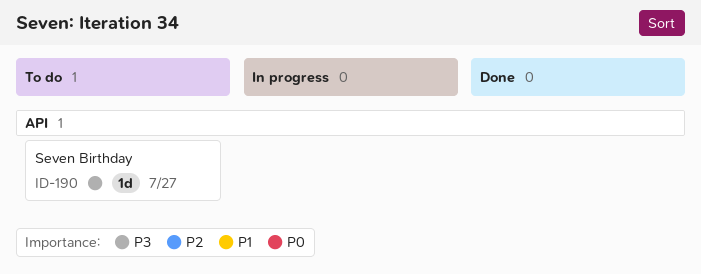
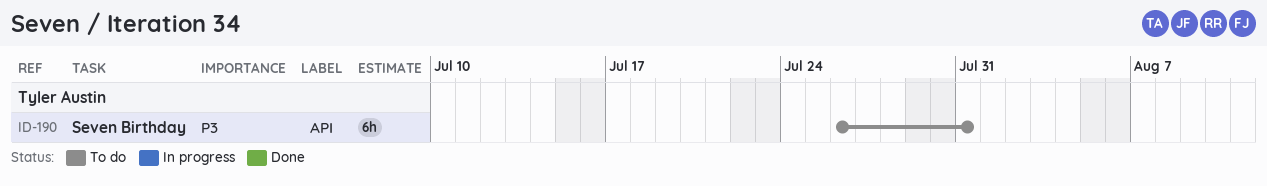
ID-190, estimate: 1d -> 6h
ID-190, due: Jul 27 -> Jul 31

